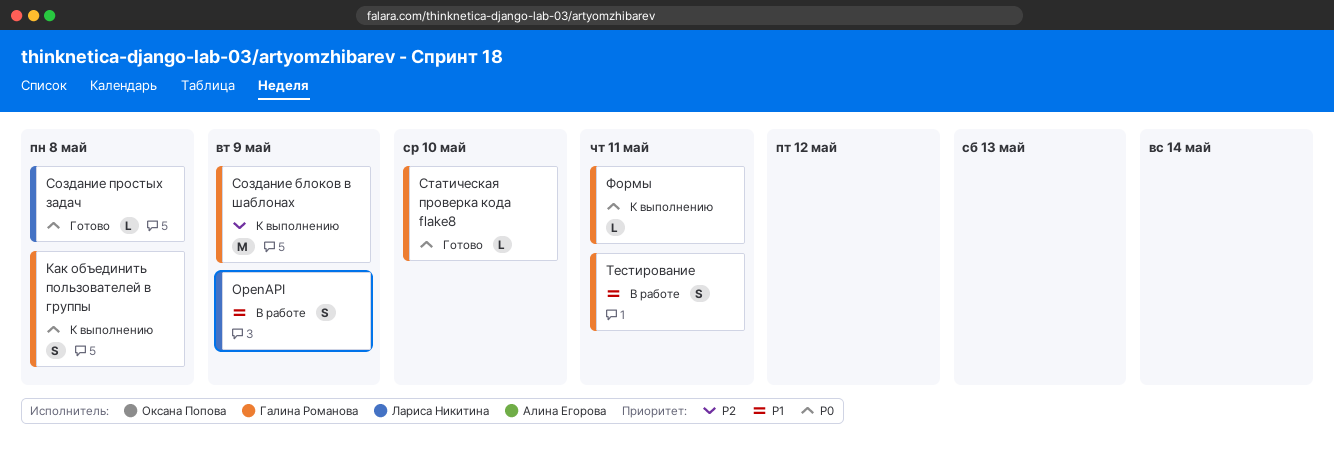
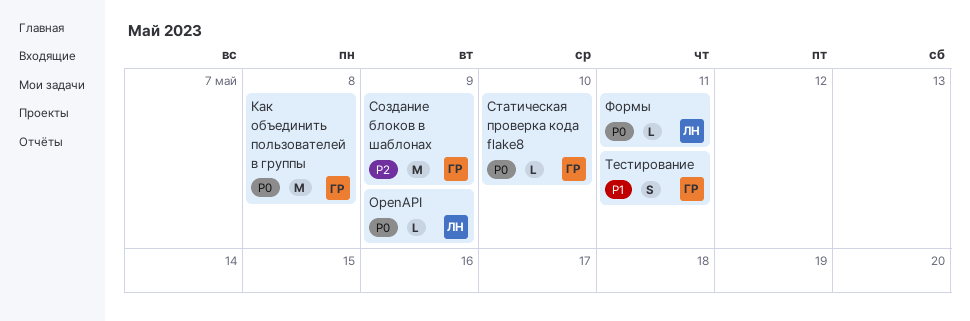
OpenAPI, priority: P1 -> P0
OpenAPI, estimate: S -> L
Как объединить пользователей в группы, estimate: S -> M
Создание простых задач: present -> none
Формы, owner: Галина Романова -> Лариса Никитина

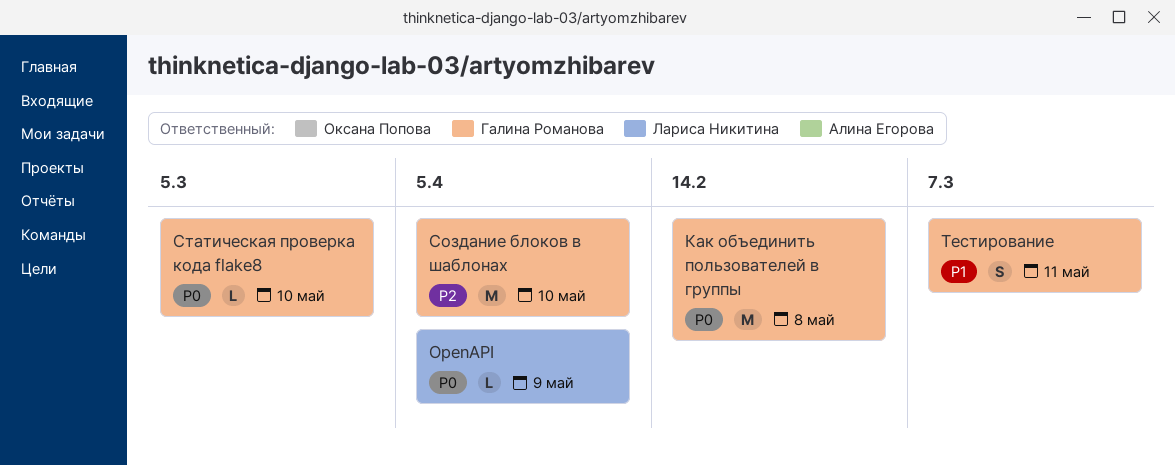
Создание блоков в шаблонах, due: May 9 -> May 10
Формы: present -> none

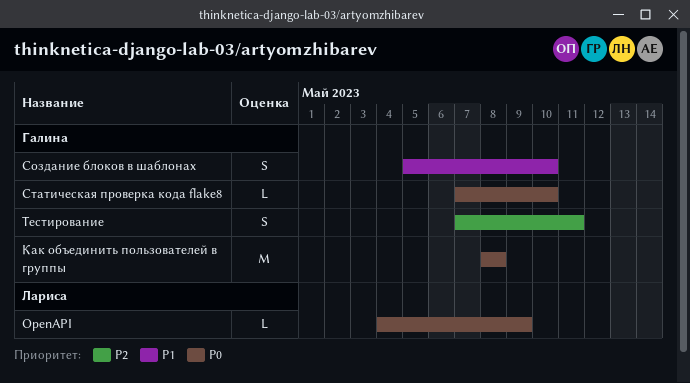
Создание блоков в шаблонах, priority: P2 -> P1
Создание блоков в шаблонах, estimate: M -> S
Тестирование, priority: P1 -> P2

